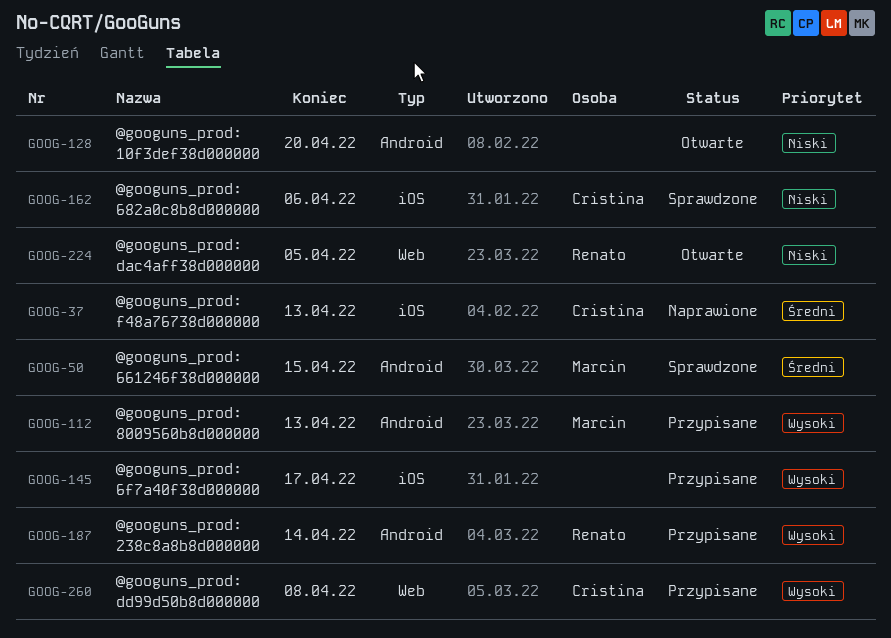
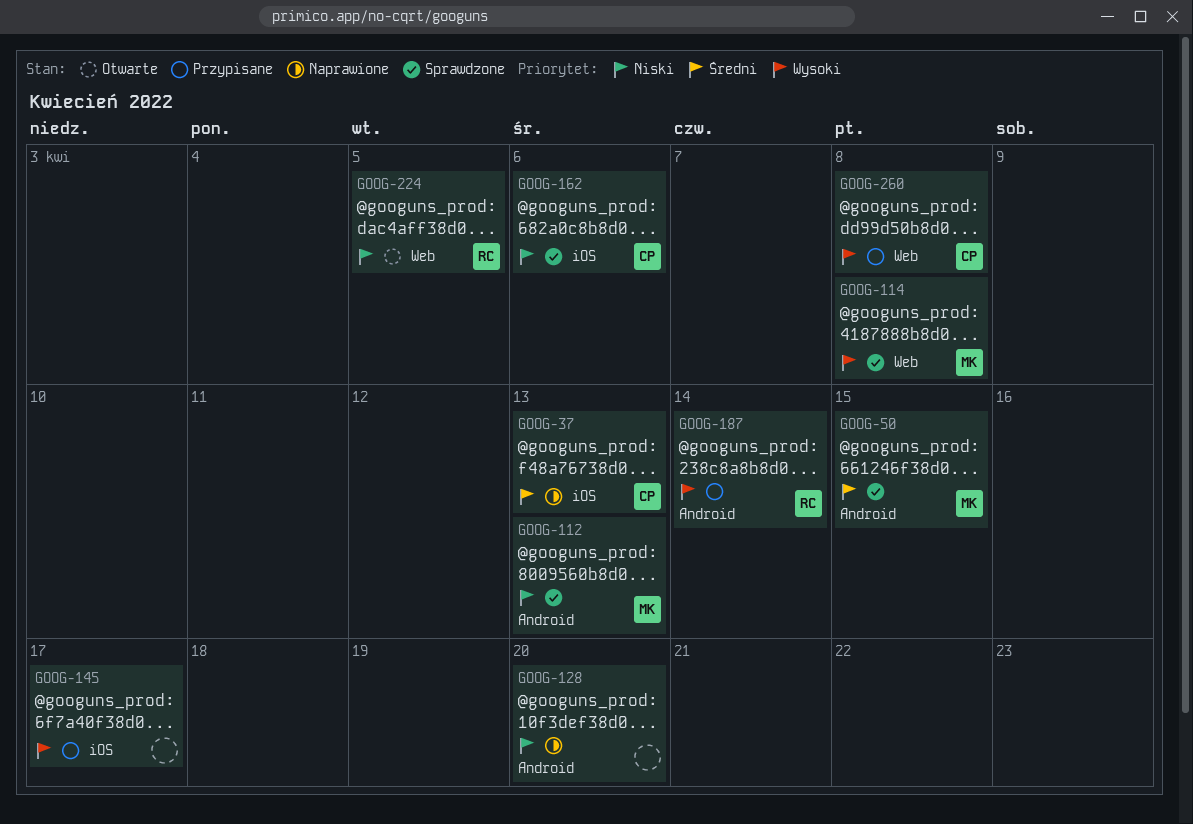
GOOG-112, status: Przypisane -> Sprawdzone
GOOG-112, priority: Wysoki -> Niski
GOOG-114: none -> present
GOOG-128, status: Otwarte -> Naprawione

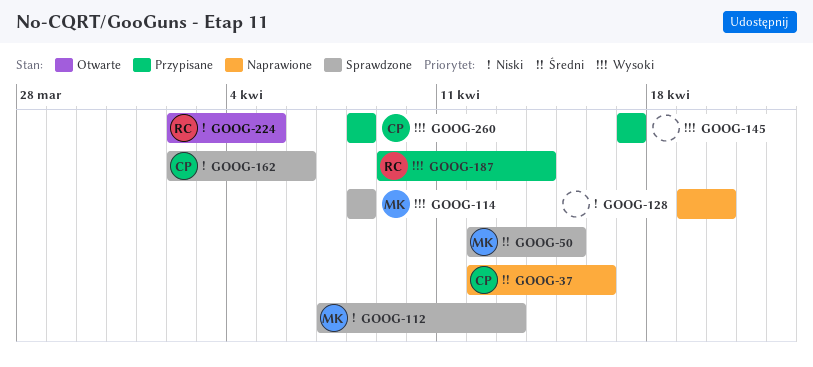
GOOG-37, due: Apr 13 -> Apr 16

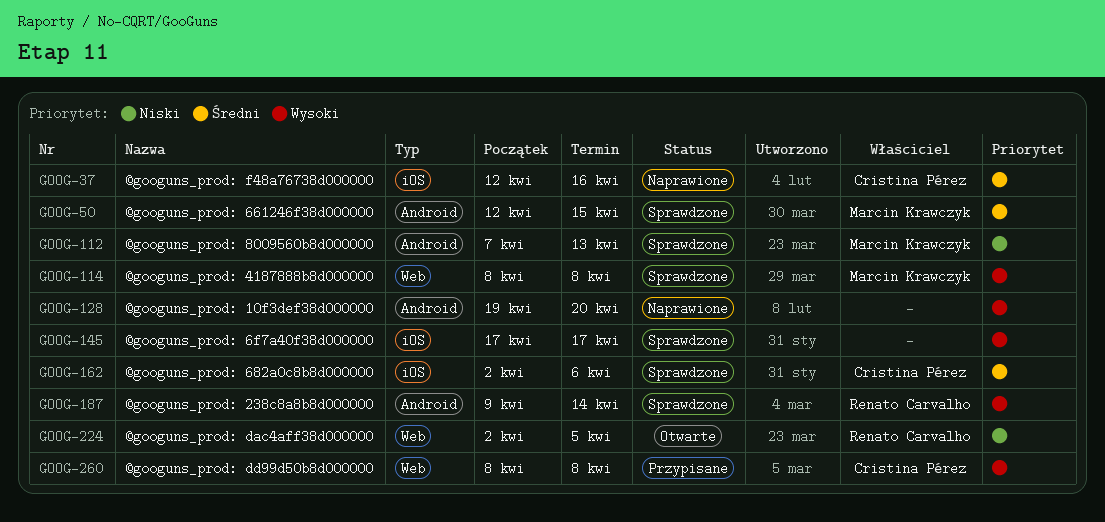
GOOG-128, priority: Niski -> Wysoki
GOOG-145, status: Przypisane -> Sprawdzone
GOOG-162, priority: Niski -> Średni
GOOG-187, status: Przypisane -> Sprawdzone

